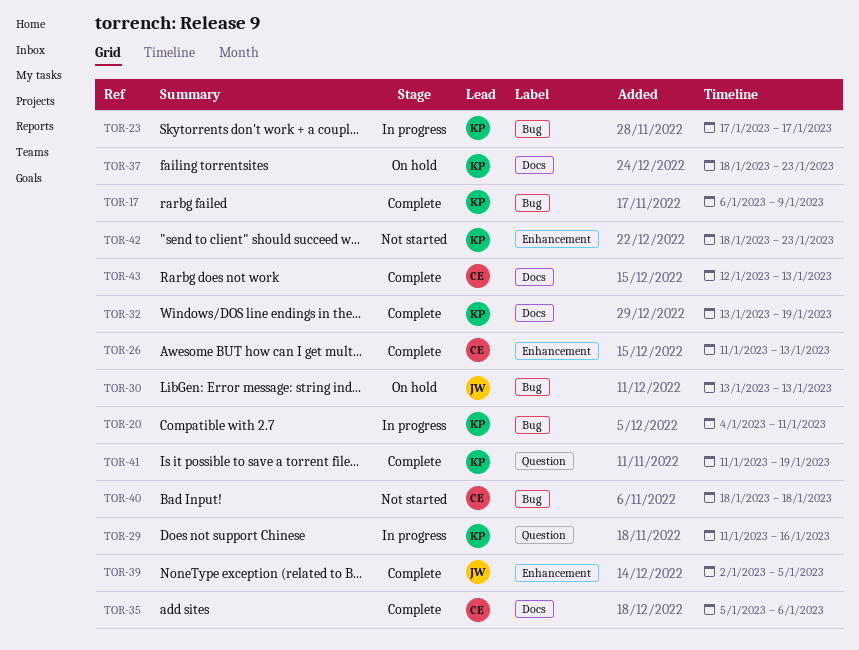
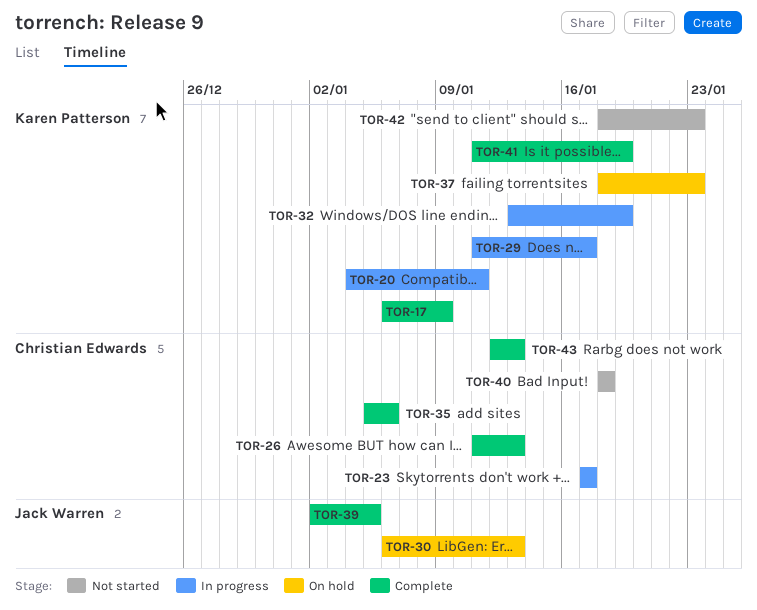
TOR-23, owner: Karen Patterson -> Christian Edwards
TOR-29, due: Jan 16 -> Jan 17
TOR-30, start: Jan 13 -> Jan 6
TOR-32, status: Complete -> In progress

